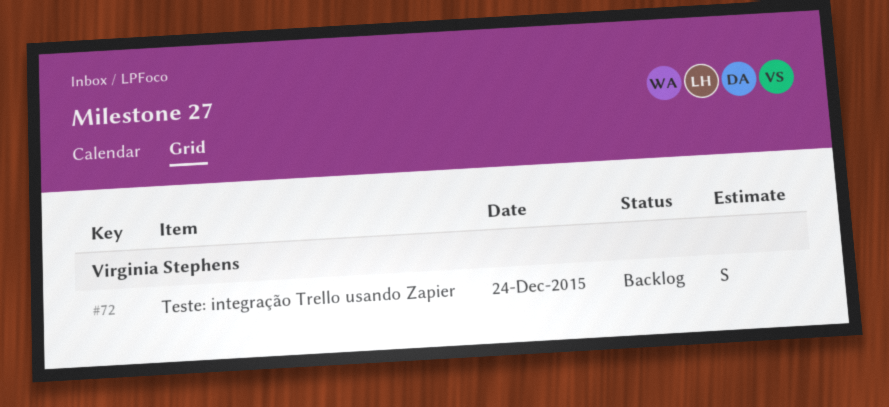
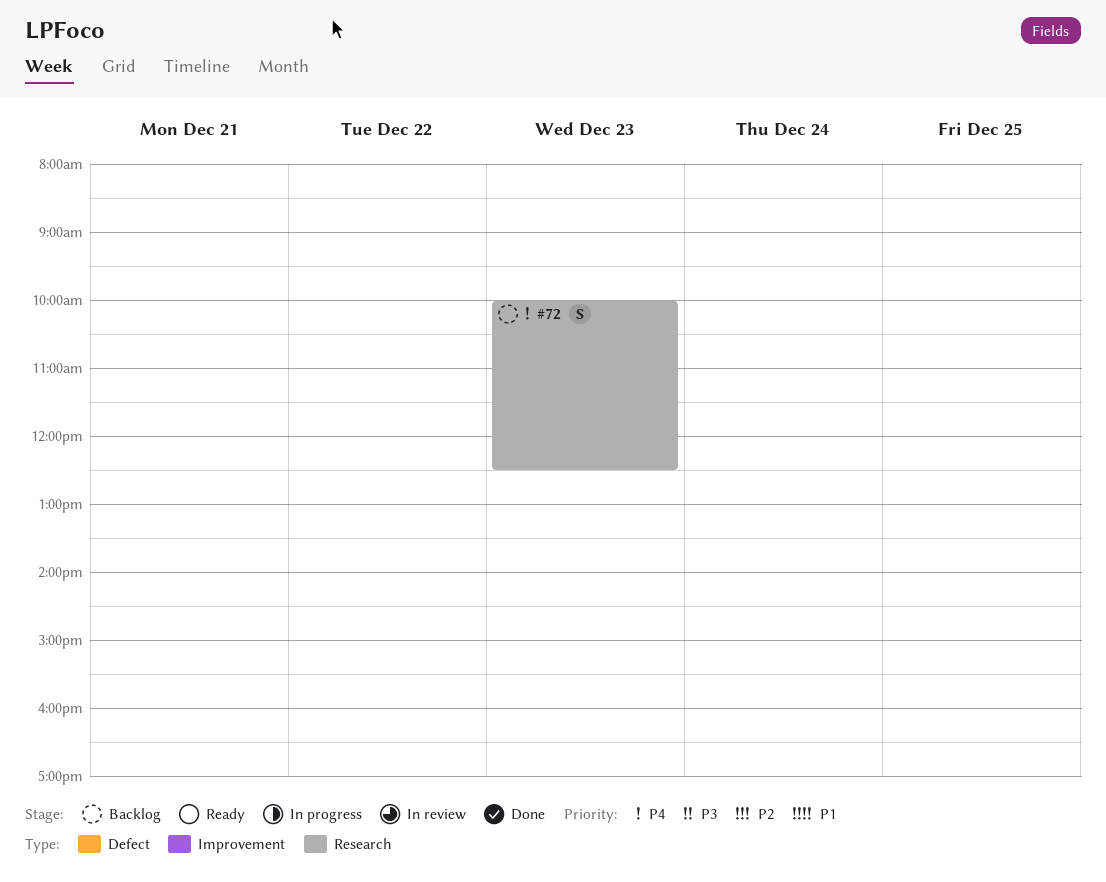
#72, day: Dec 24 -> Dec 23

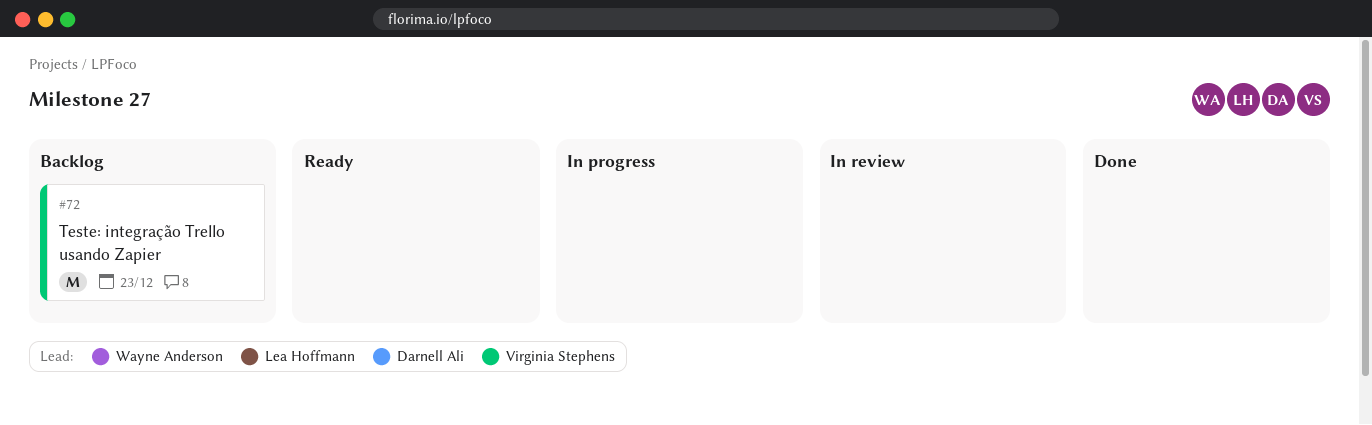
#72, estimate: S -> M

